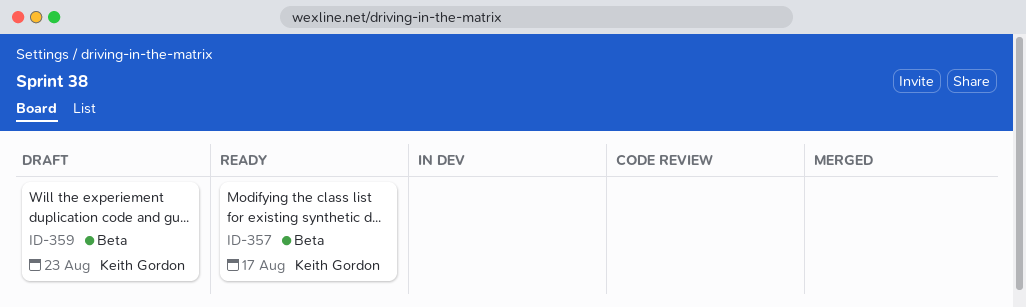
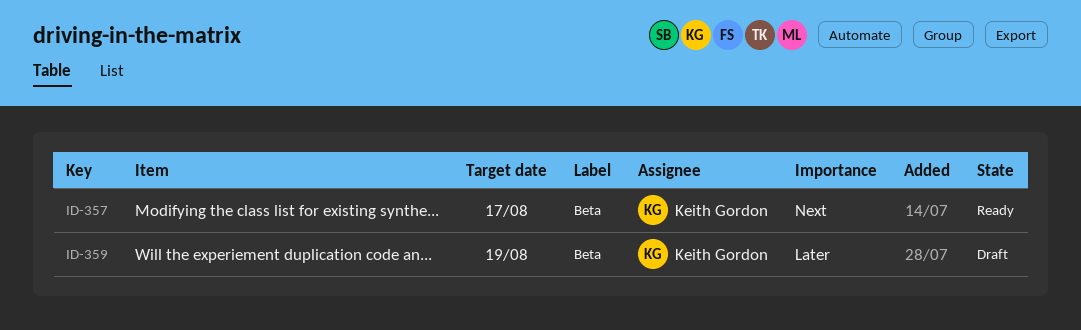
ID-359, due: Aug 23 -> Aug 19

